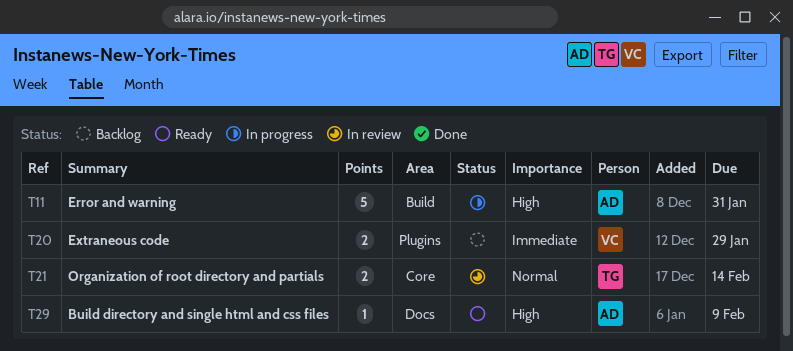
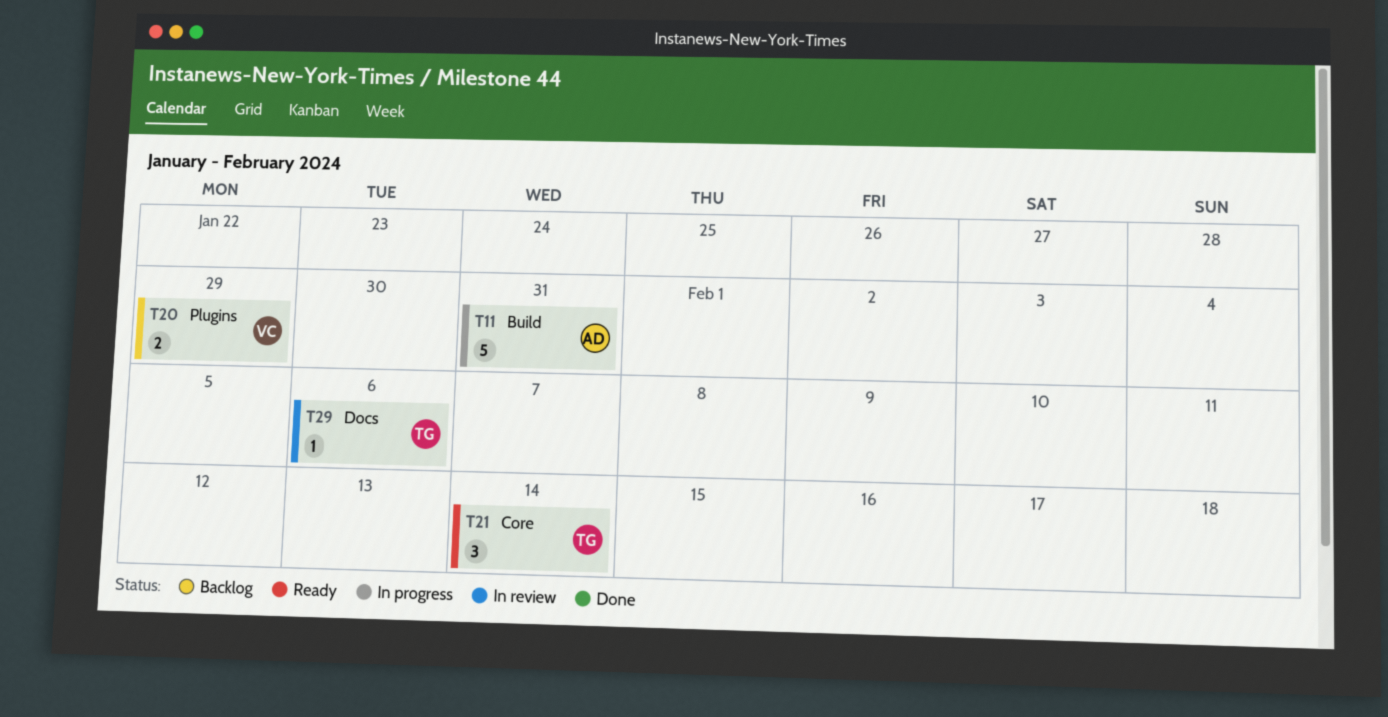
T21, status: In review -> Ready
T21, estimate: 2 -> 3
T29, status: Ready -> In review
T29, owner: AD -> TG
T29, due: Feb 9 -> Feb 6

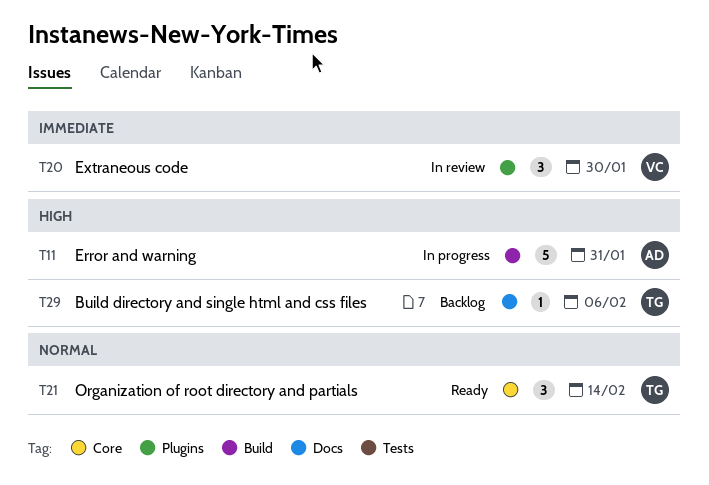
T20, status: Backlog -> In review
T20, estimate: 2 -> 3
T20, due: Jan 29 -> Jan 30
T29, status: In review -> Backlog

